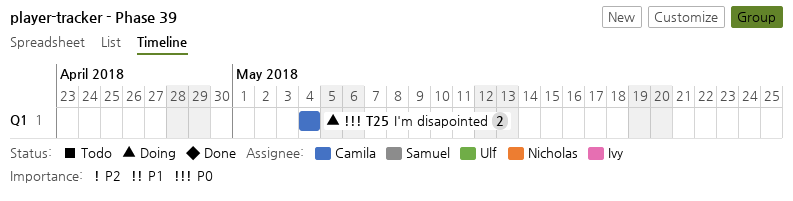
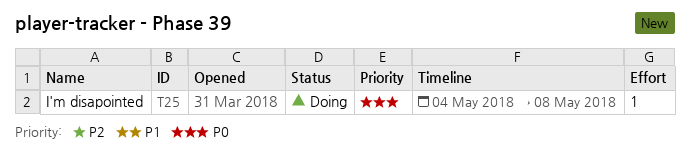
T25, estimate: 2 -> 1
T25, due: May 4 -> May 8

